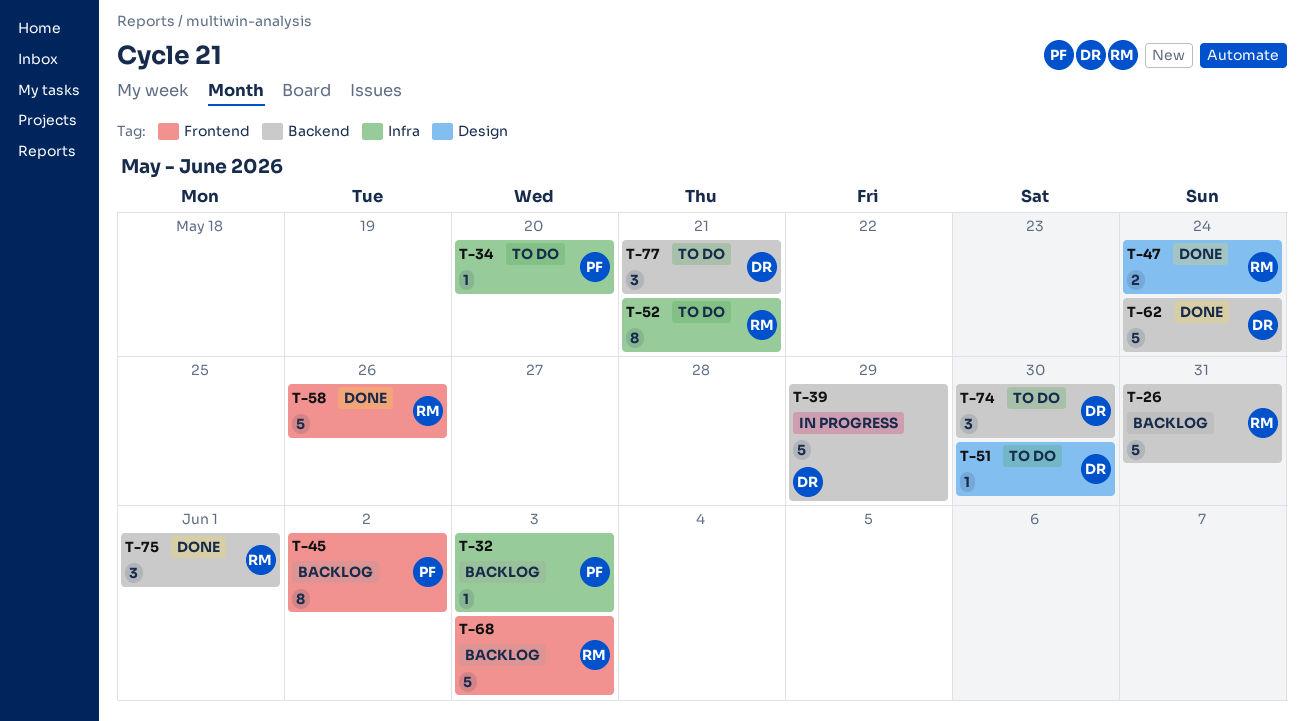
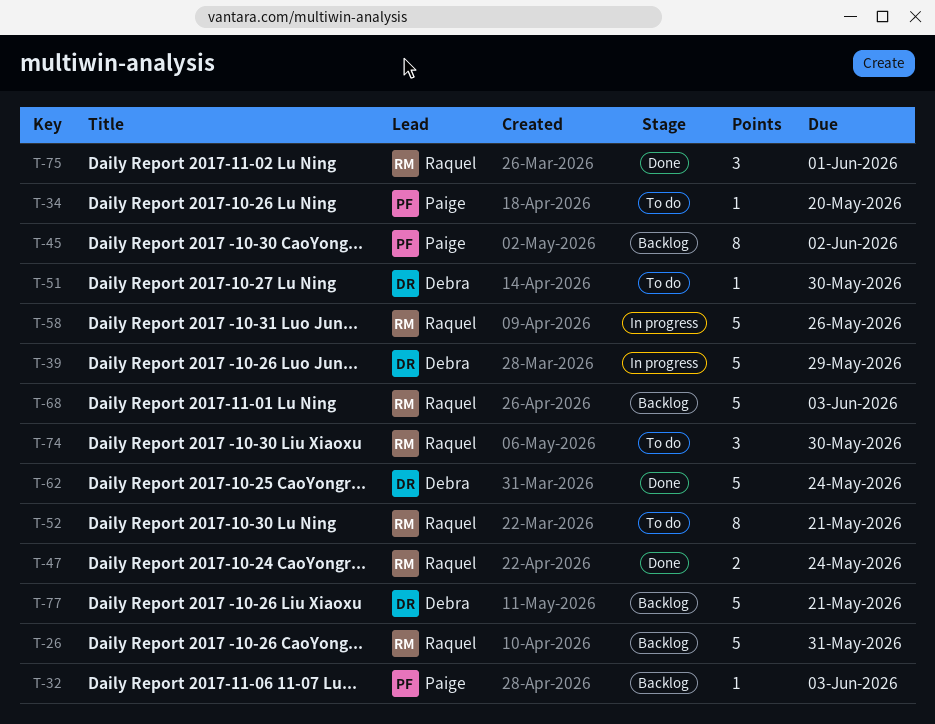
T-58, status: Done -> In progress
T-74, owner: Debra -> Raquel
T-77, status: To do -> Backlog
T-77, estimate: 3 -> 5

